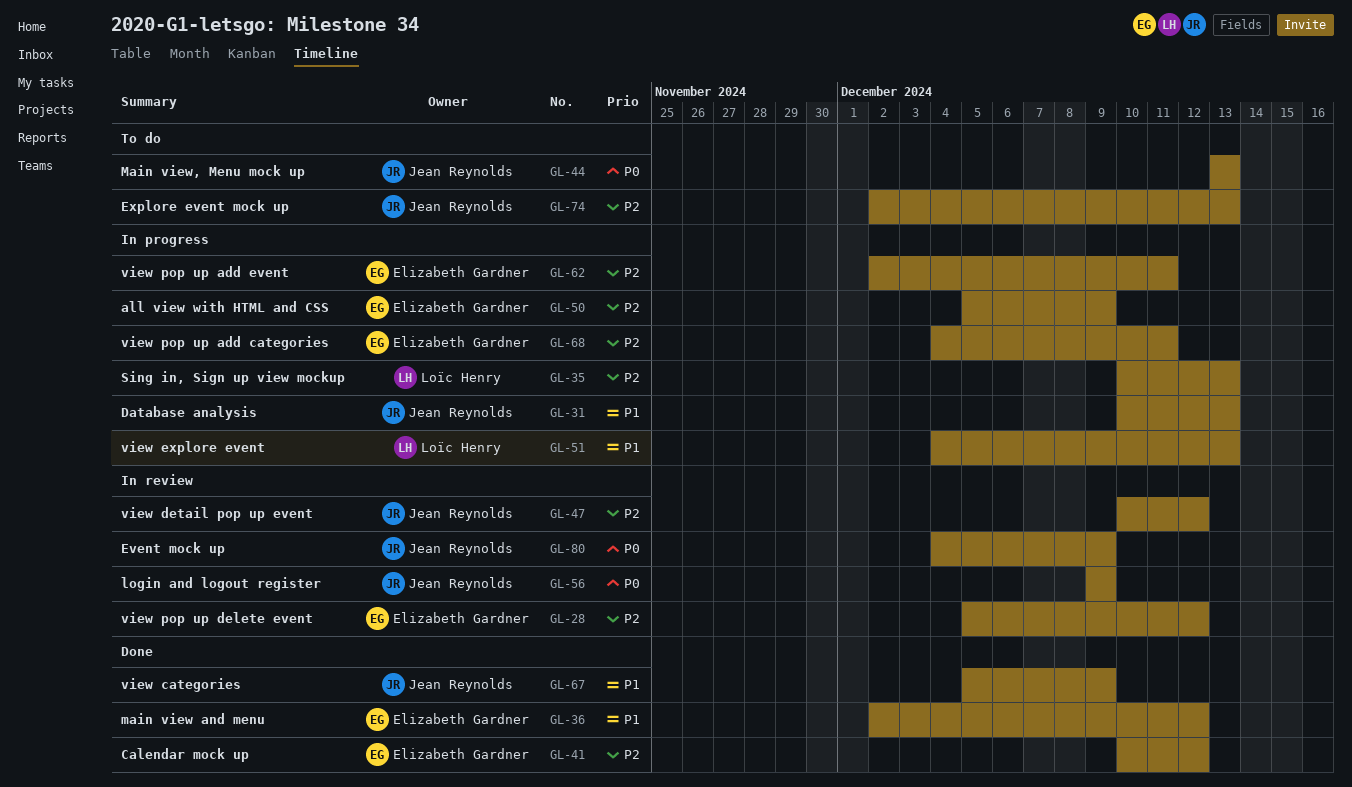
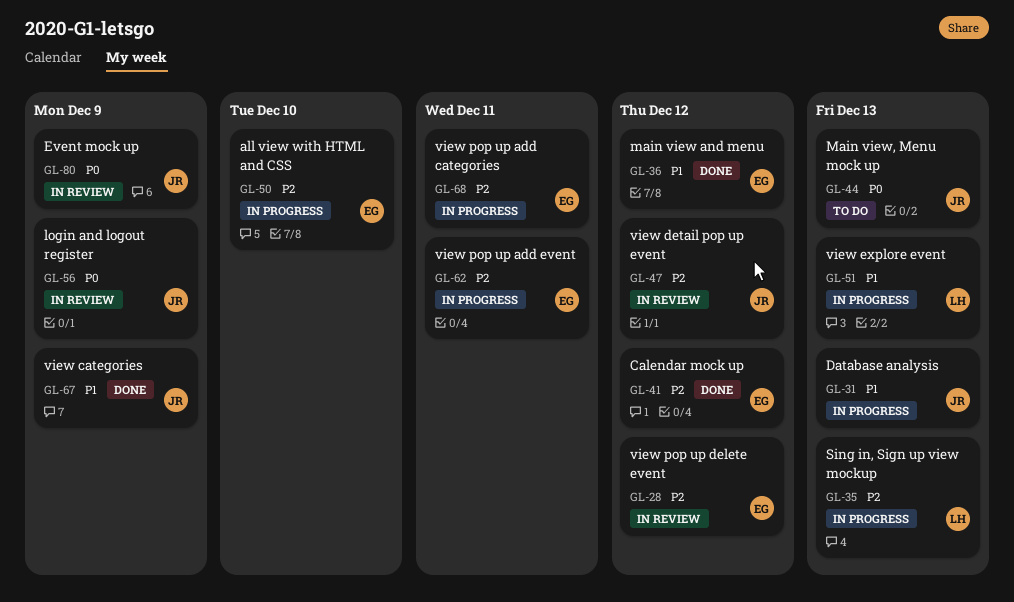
GL-50, due: Dec 9 -> Dec 10
GL-74: present -> none

